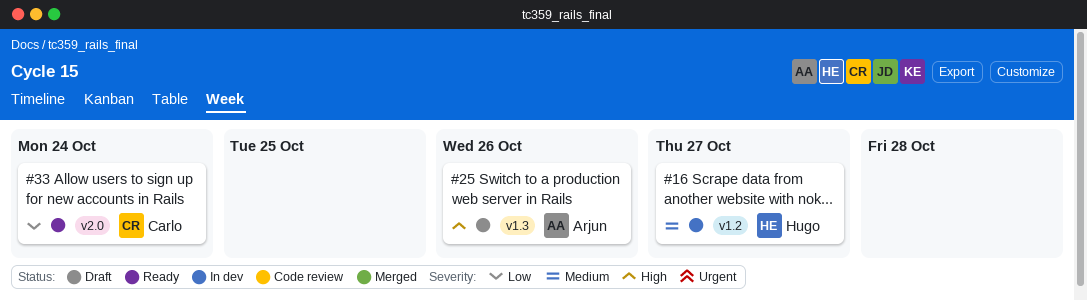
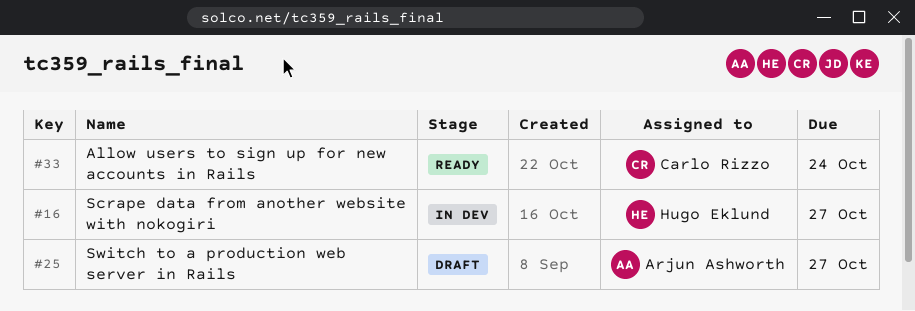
#25, due: Oct 26 -> Oct 27

